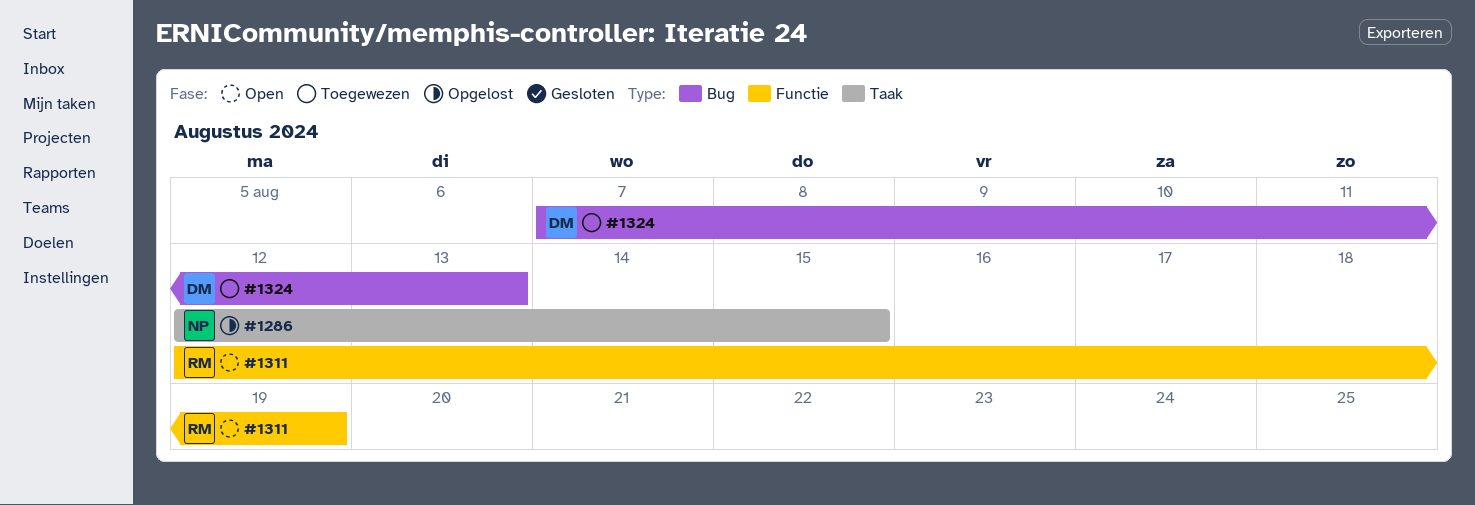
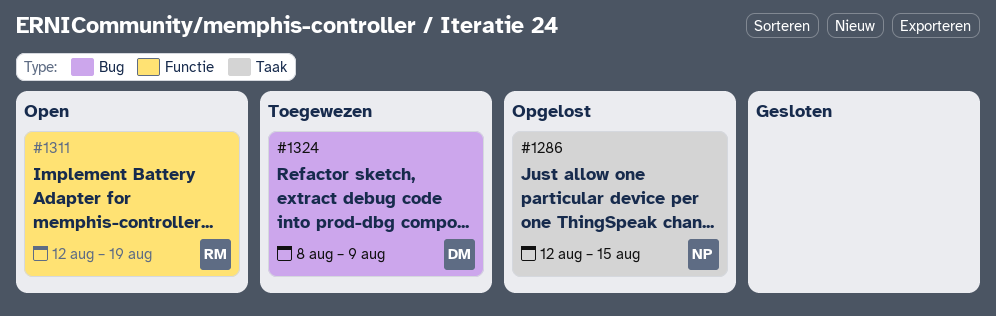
#1324, start: Aug 7 -> Aug 8
#1324, due: Aug 13 -> Aug 9

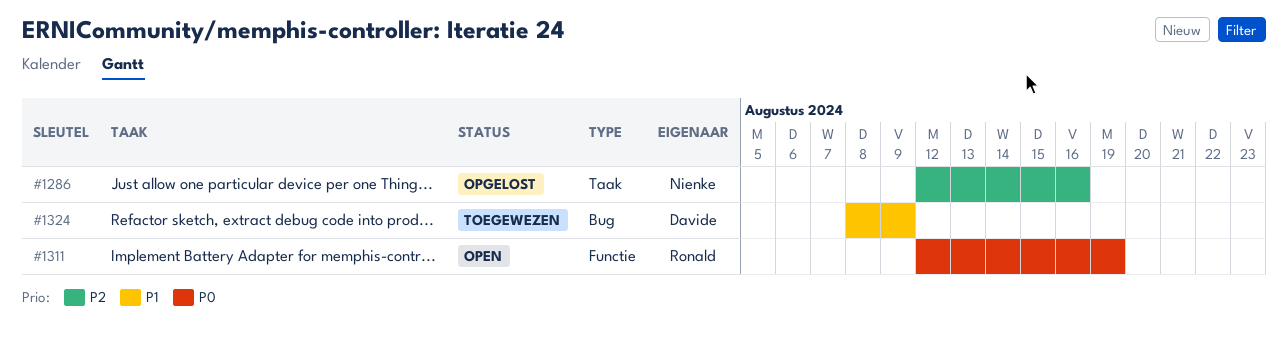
#1286, due: Aug 15 -> Aug 16

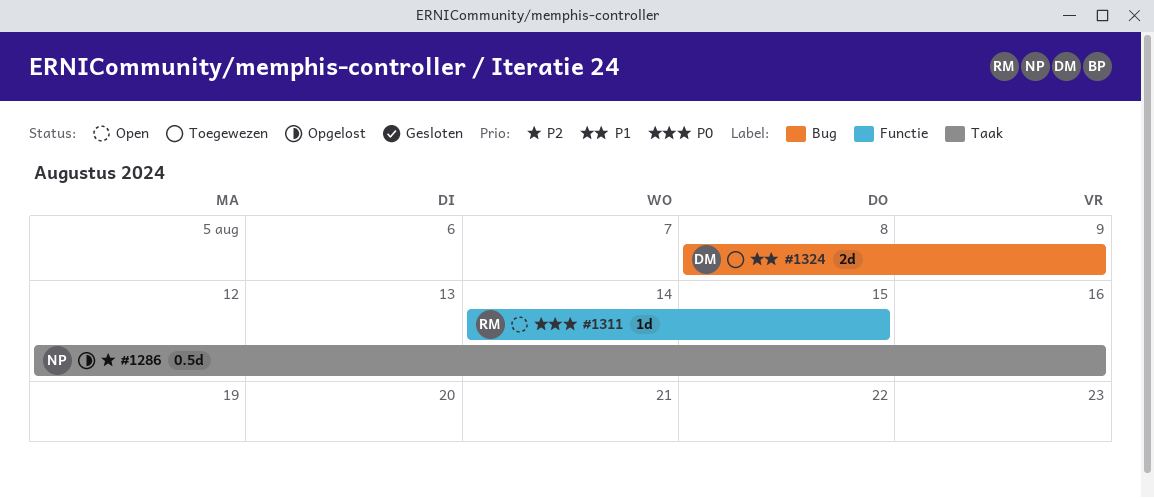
#1311, start: Aug 12 -> Aug 14
#1311, due: Aug 19 -> Aug 15

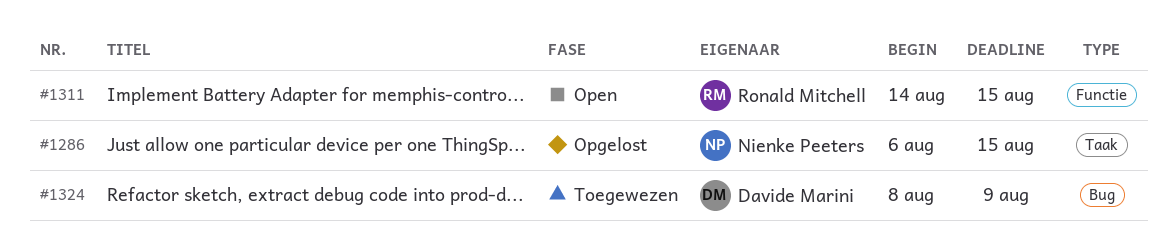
#1286, start: Aug 12 -> Aug 6
#1286, due: Aug 16 -> Aug 15

